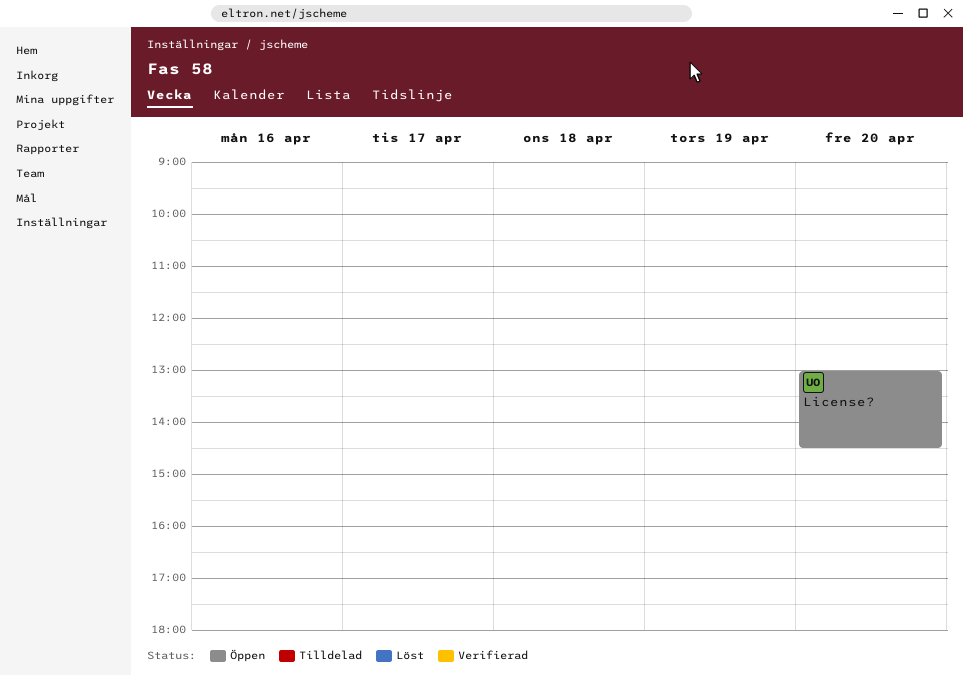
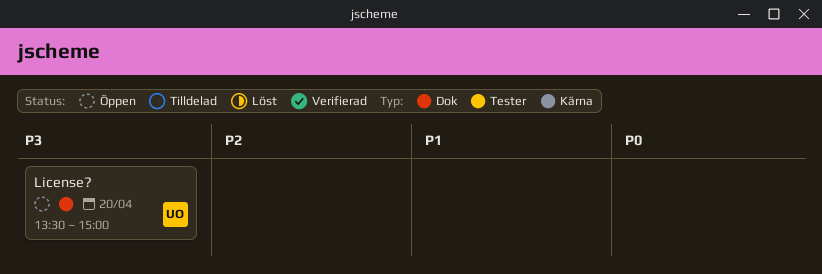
License?, begins: 13:00 -> 13:30
License?, ends: 14:30 -> 15:00

